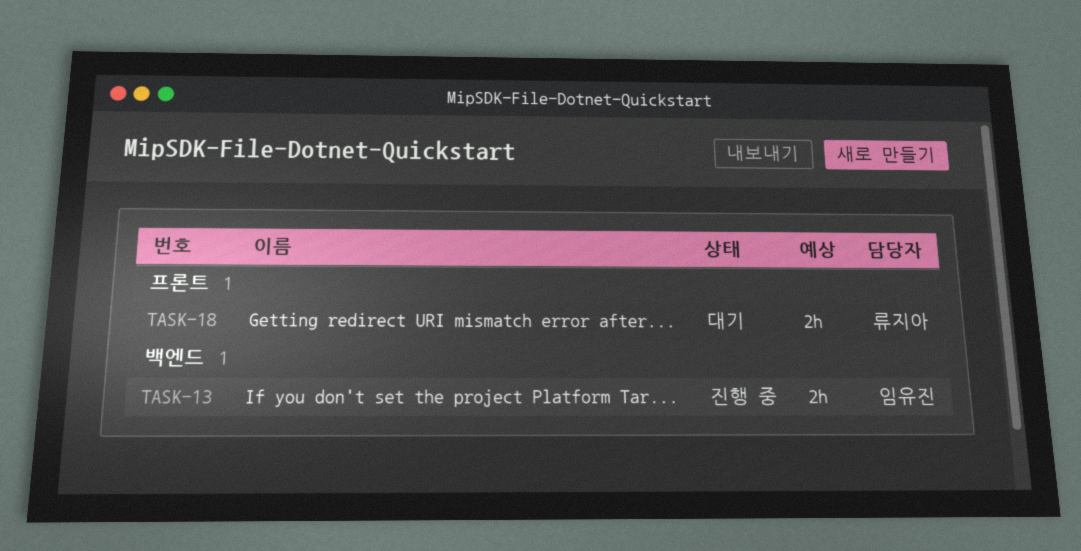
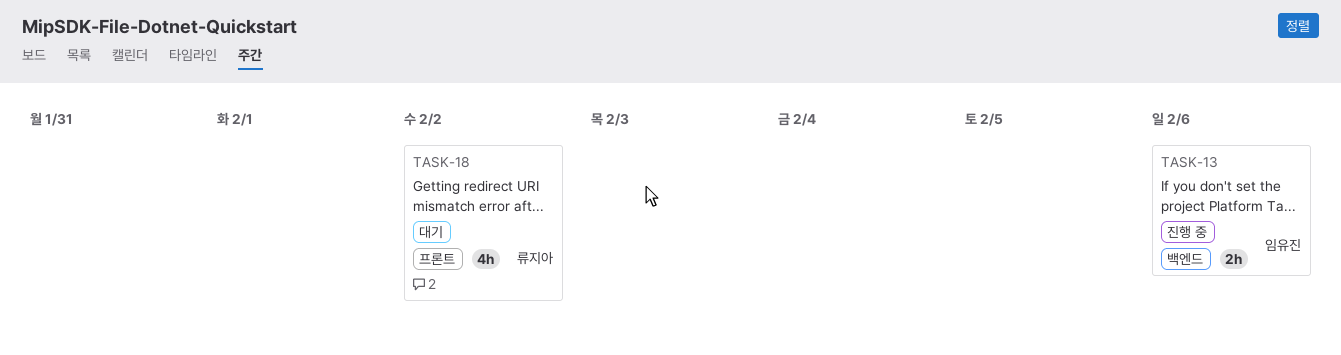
TASK-18, estimate: 2h -> 4h

